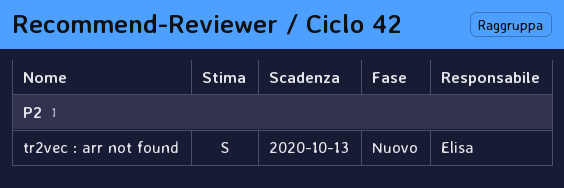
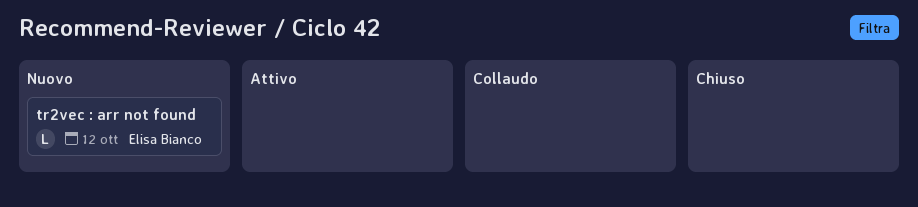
tr2vec : arr not found, estimate: S -> L
tr2vec : arr not found, due: Oct 13 -> Oct 12

